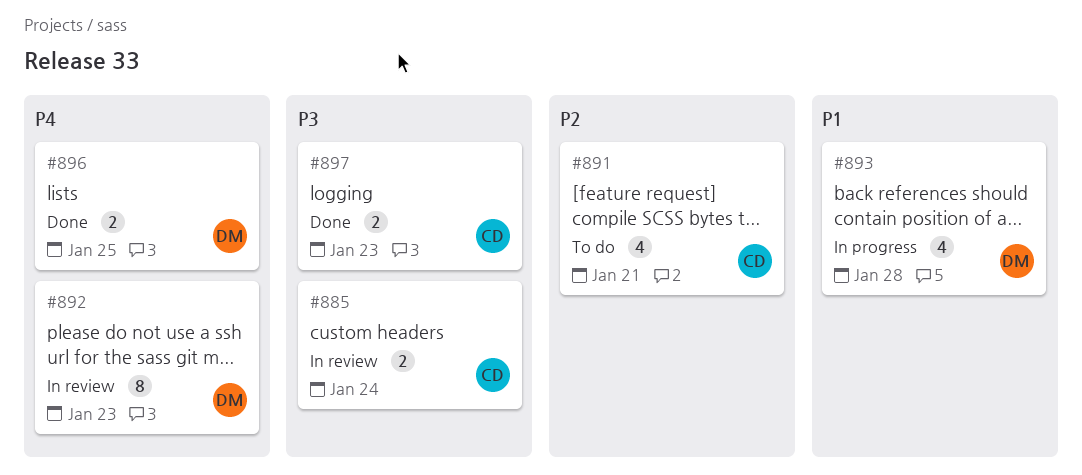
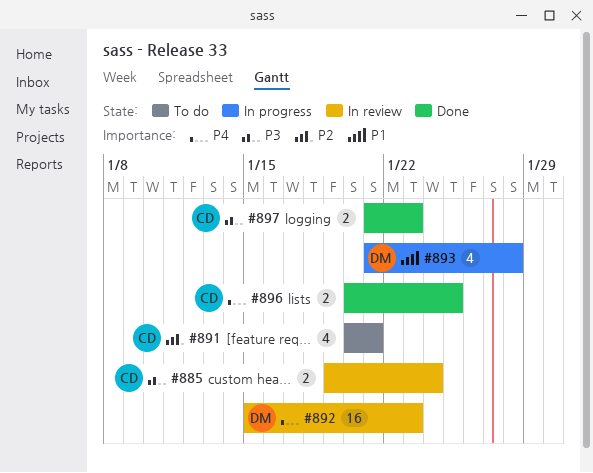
#892, estimate: 8 -> 16
#896, owner: DM -> CD

